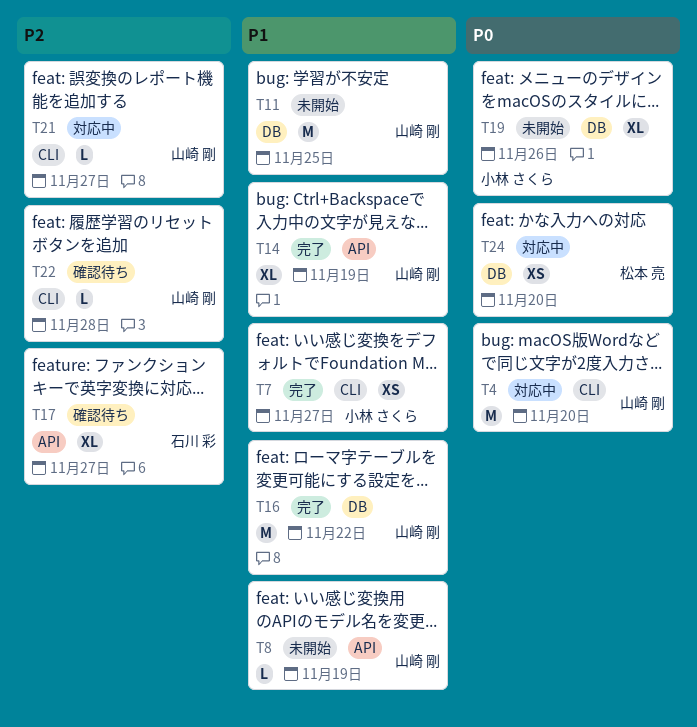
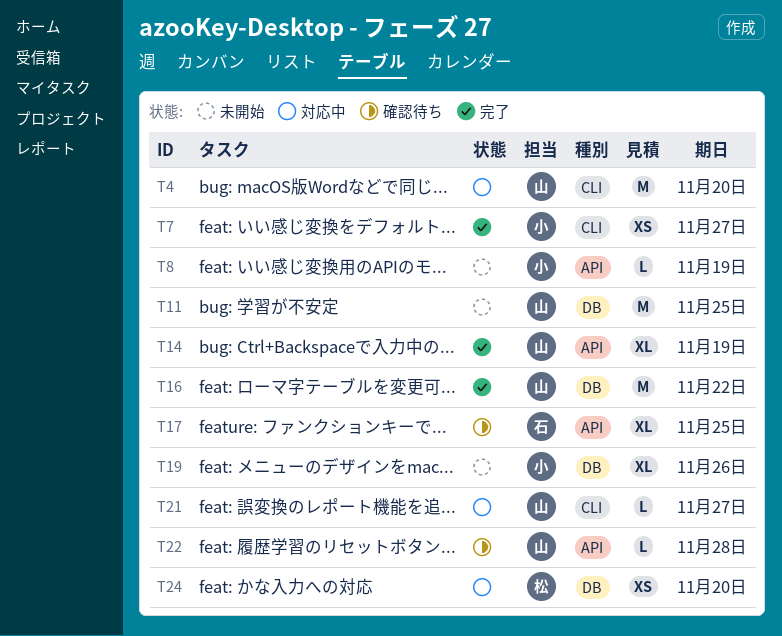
T8, owner: 山崎 剛 -> 小林 さくら
T17, due: Nov 27 -> Nov 25
T22, label: CLI -> API

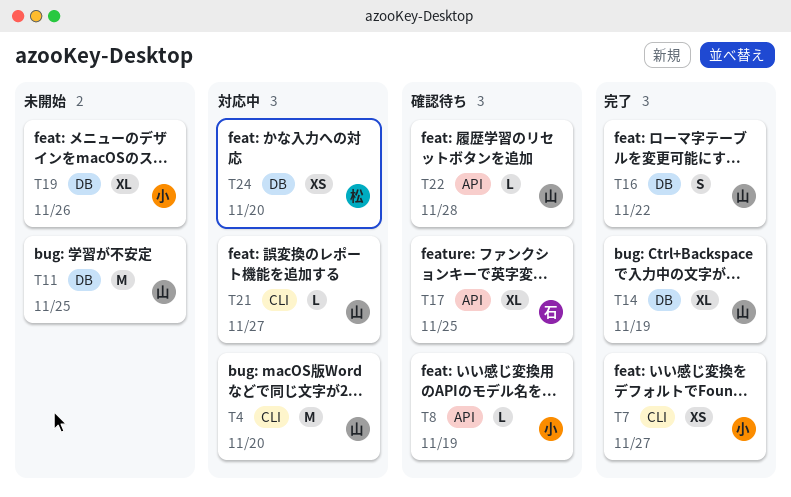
T8, status: 未開始 -> 確認待ち
T14, label: API -> DB
T16, estimate: M -> S

